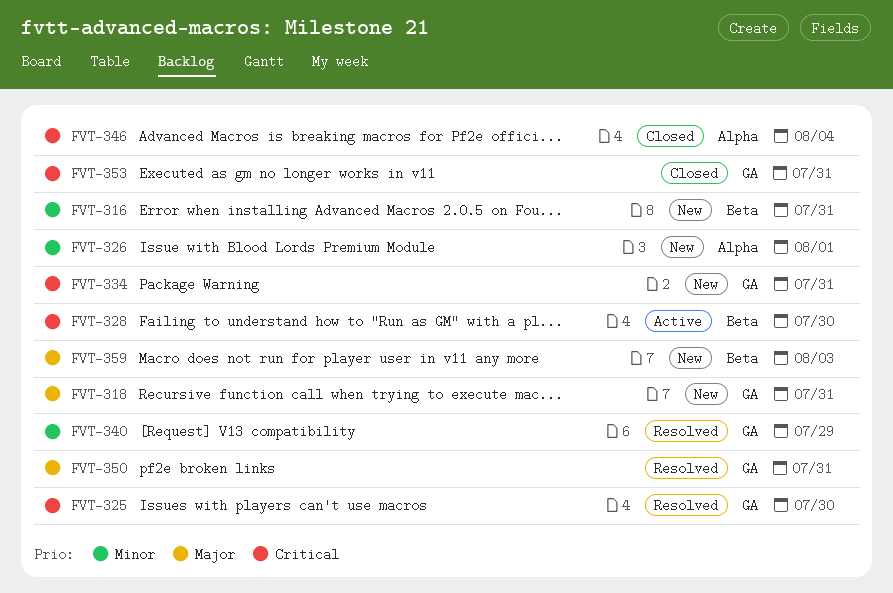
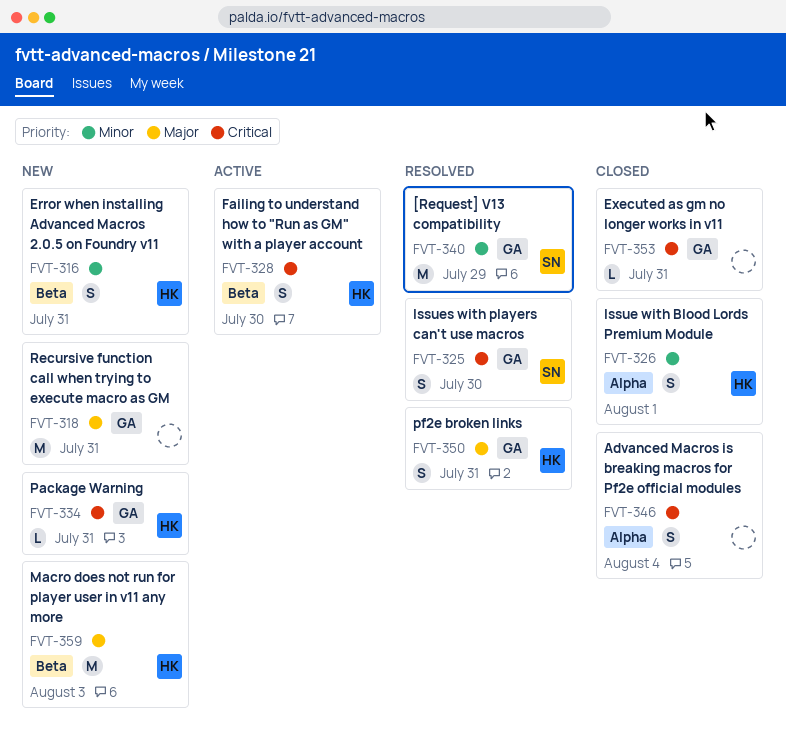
FVT-326, status: New -> Closed

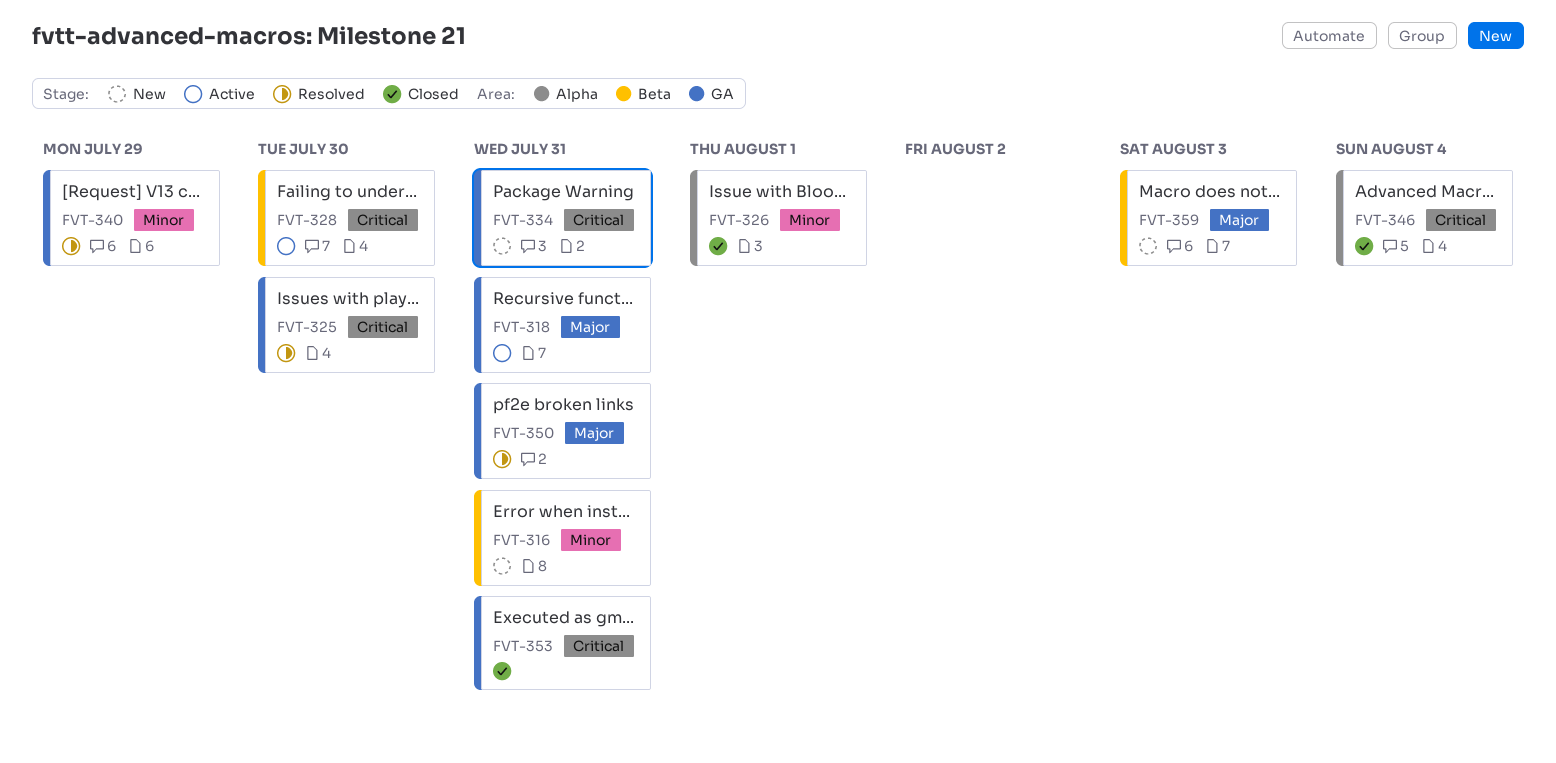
FVT-318, status: New -> Active

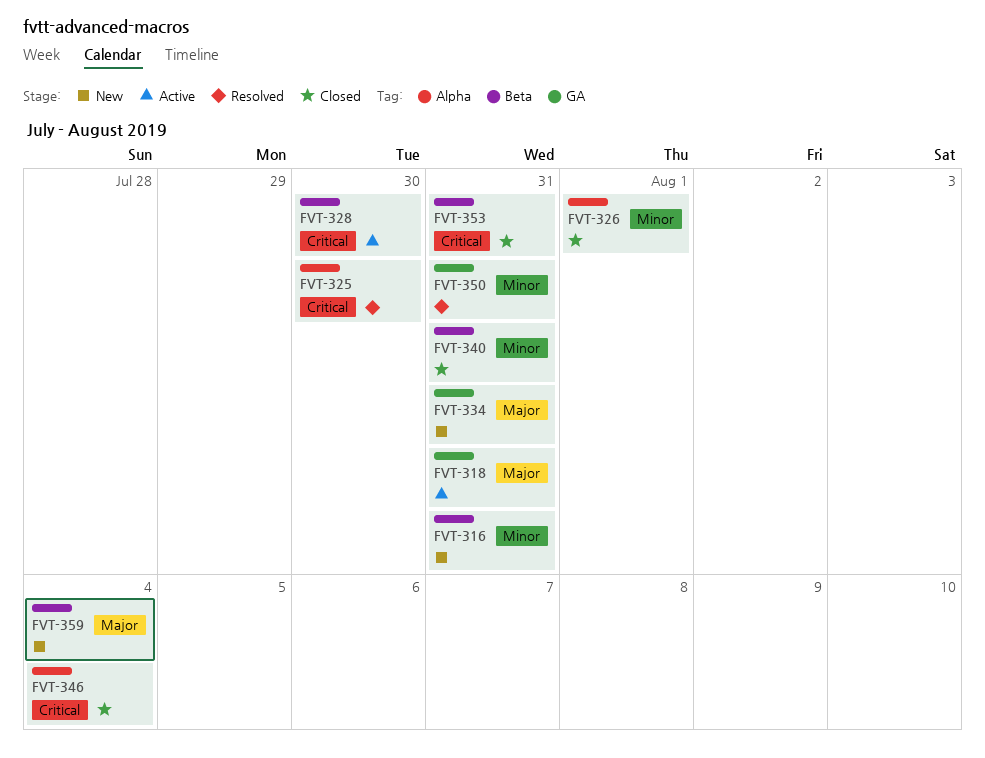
FVT-325, label: GA -> Alpha
FVT-334, priority: Critical -> Major
FVT-340, status: Resolved -> Closed
FVT-340, label: GA -> Beta
FVT-340, due: Jul 29 -> Jul 31
FVT-350, priority: Major -> Minor
FVT-353, label: GA -> Beta
FVT-359, due: Aug 3 -> Aug 4

